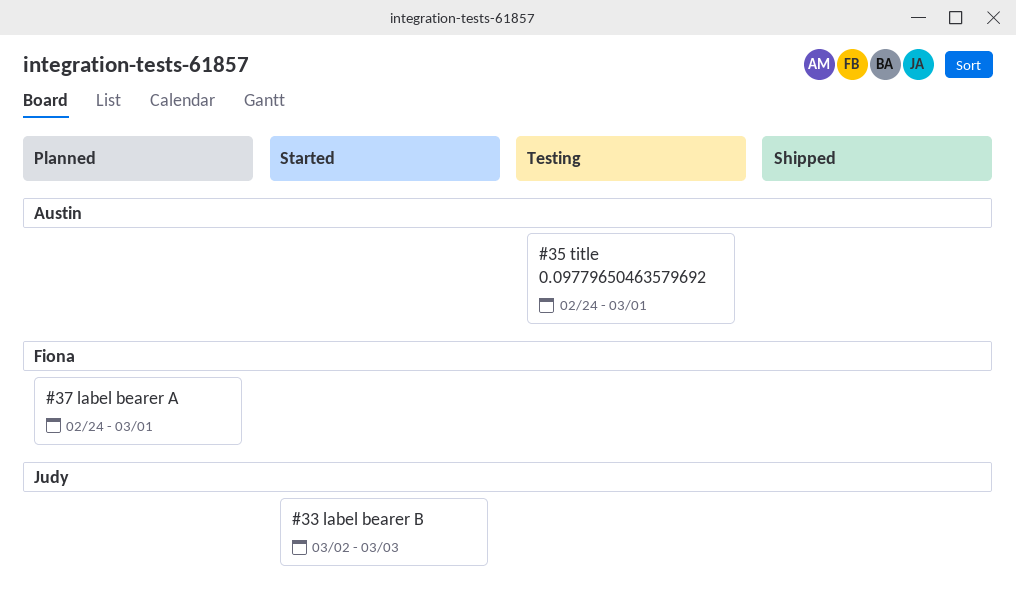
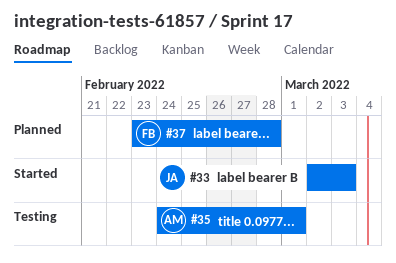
#37, start: Feb 24 -> Feb 23
#37, due: Mar 1 -> Feb 28

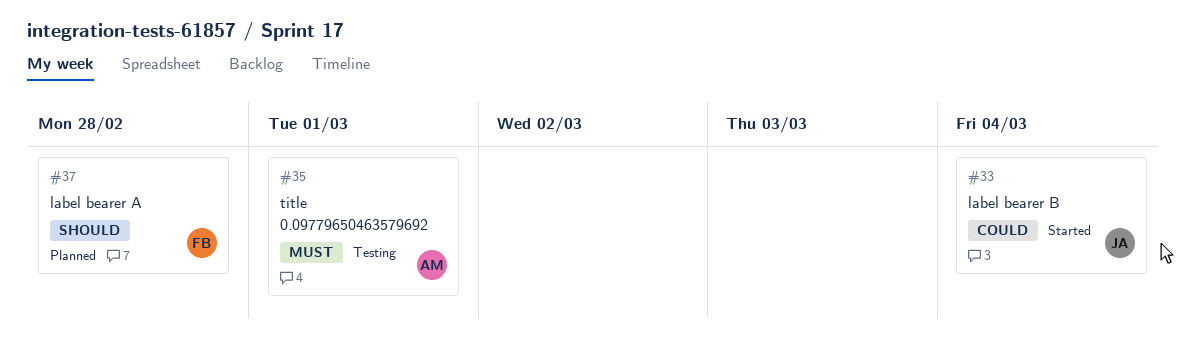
#33, due: Mar 3 -> Mar 4

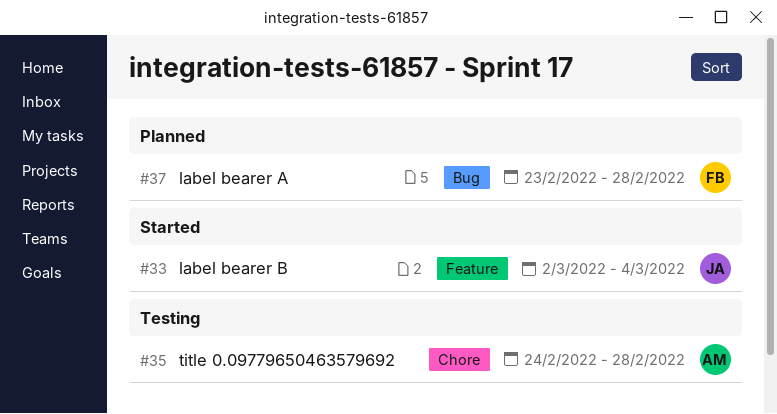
#35, due: Mar 1 -> Feb 28

